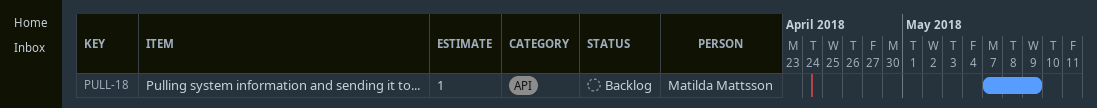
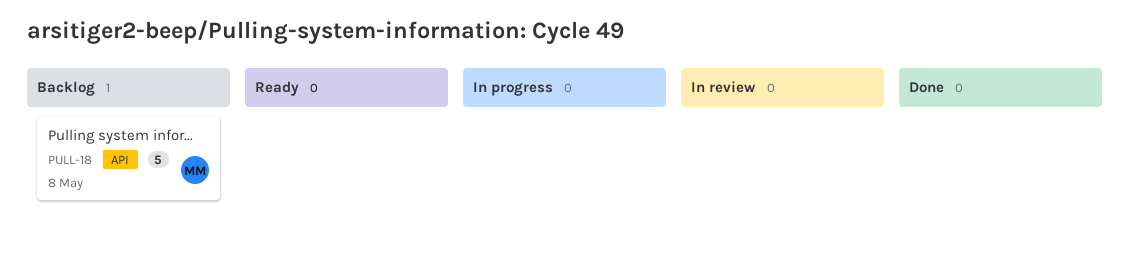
PULL-18, estimate: 1 -> 5
PULL-18, due: May 9 -> May 8

